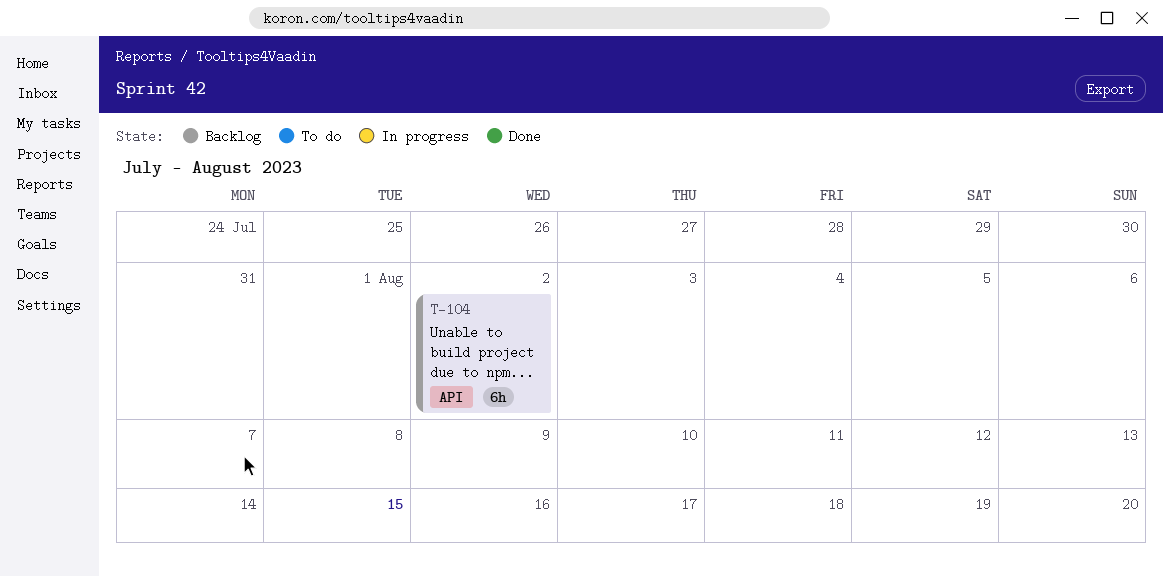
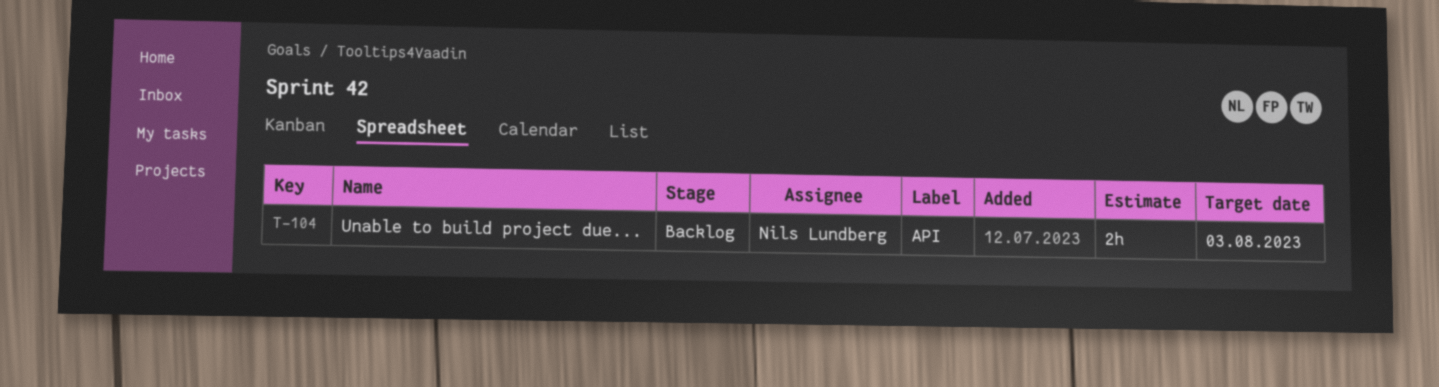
T-104, estimate: 6h -> 2h
T-104, due: Aug 2 -> Aug 3

